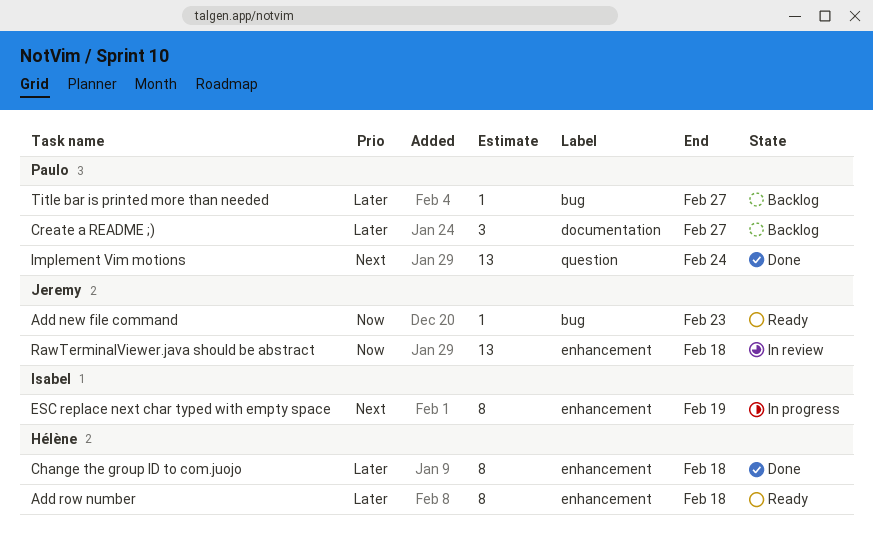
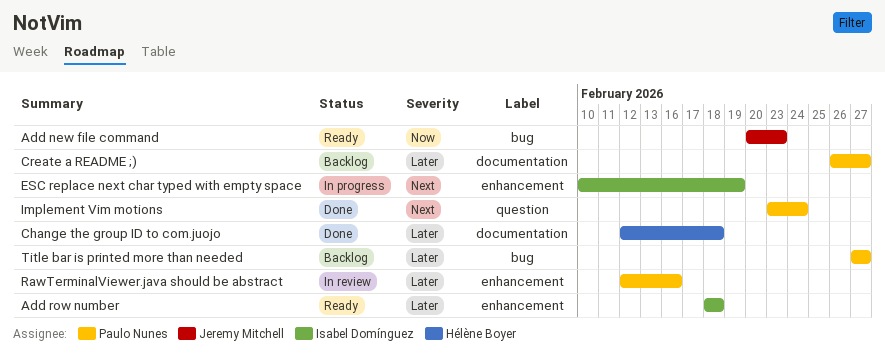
Add row number, owner: Hélène Boyer -> Isabel Domínguez
Change the group ID to com.juojo, label: enhancement -> documentation
RawTerminalViewer.java should be abstract, owner: Jeremy Mitchell -> Paulo Nunes
RawTerminalViewer.java should be abstract, priority: Now -> Later
RawTerminalViewer.java should be abstract, due: Feb 18 -> Feb 16

